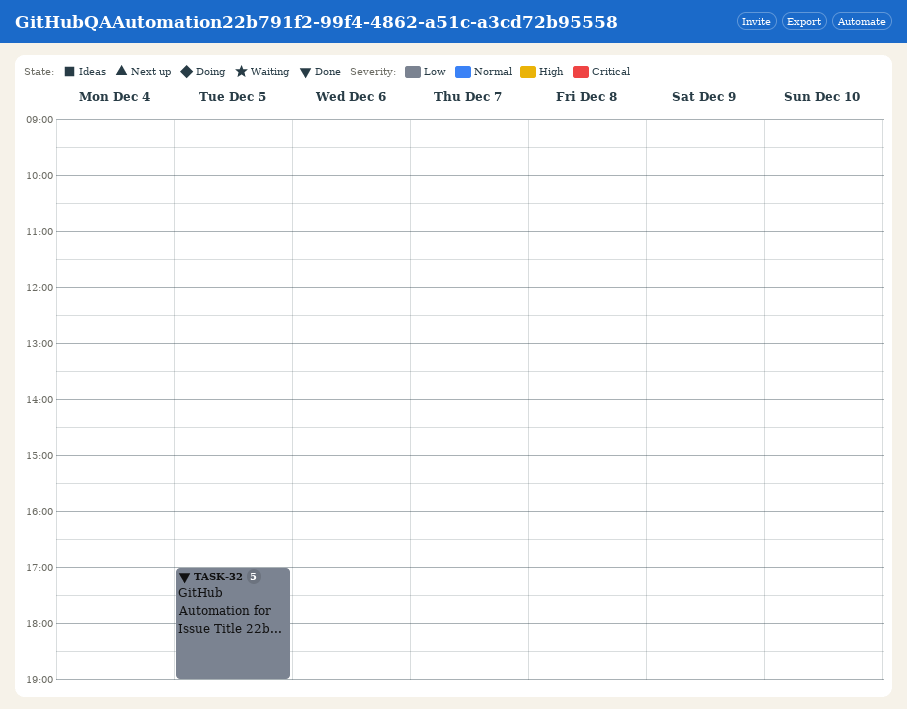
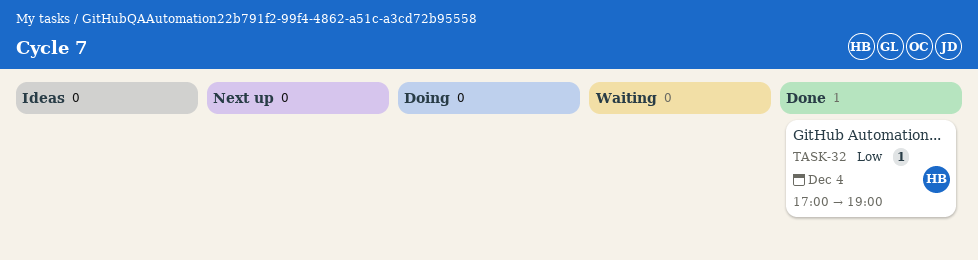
TASK-32, estimate: 5 -> 1
TASK-32, day: Dec 5 -> Dec 4

